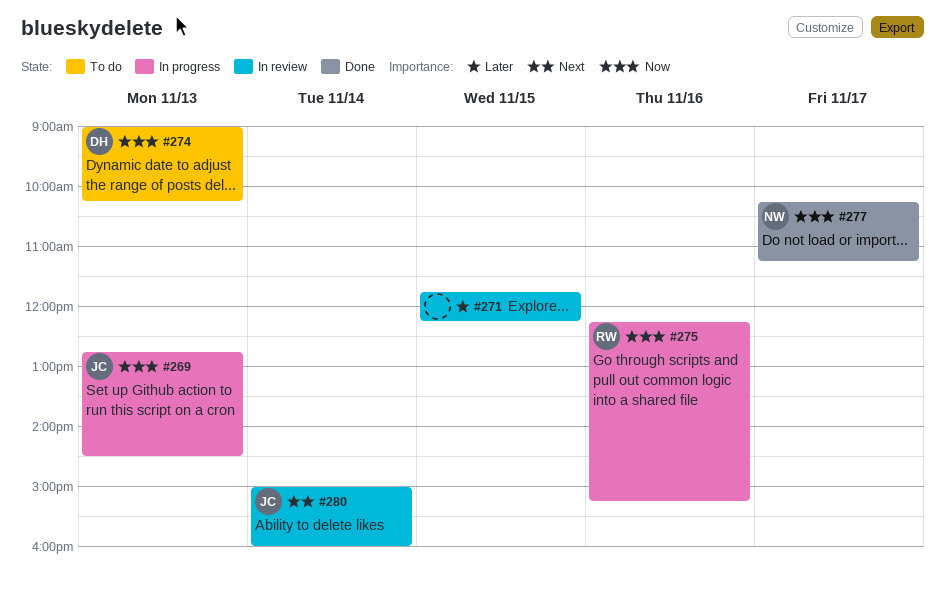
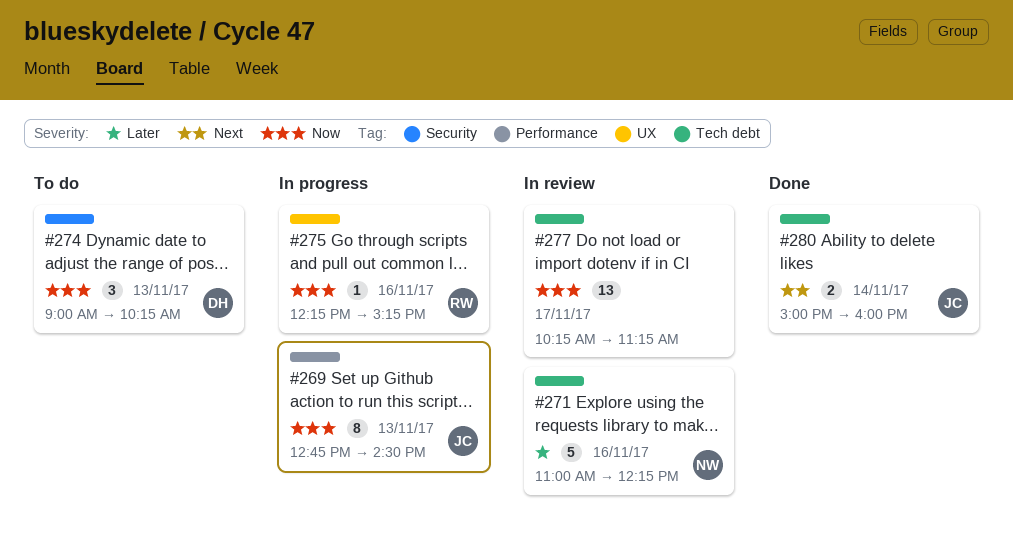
#271, owner: none -> NW
#271, day: Nov 15 -> Nov 16
#271, begins: 11:45 -> 11:00
#277, status: Done -> In review
#277, owner: NW -> none
#280, status: In review -> Done

